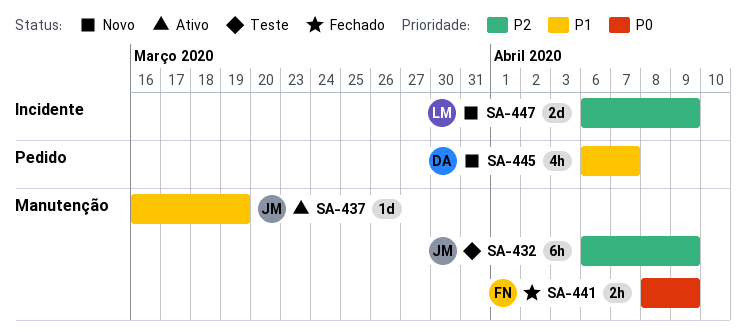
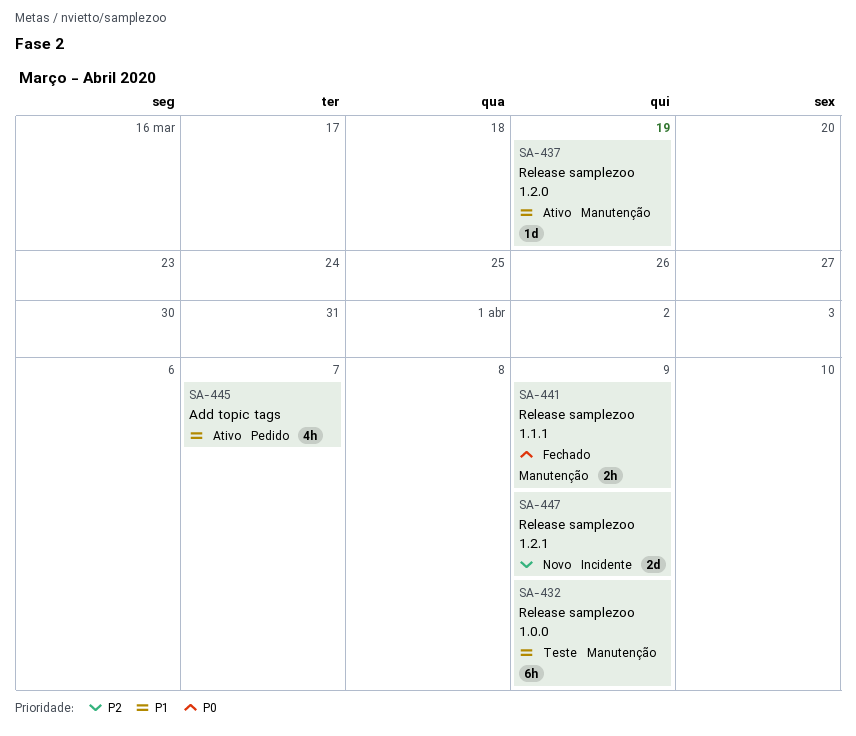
SA-432, priority: P2 -> P1
SA-445, status: Novo -> Ativo

